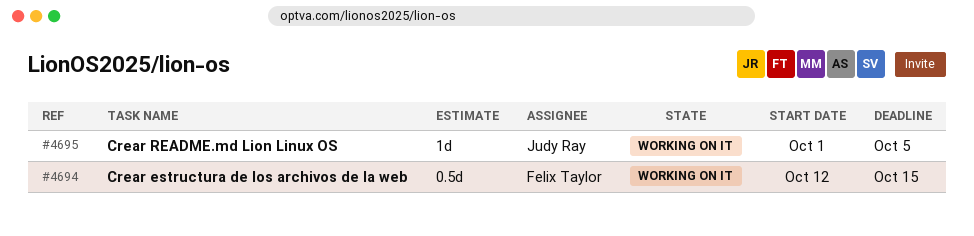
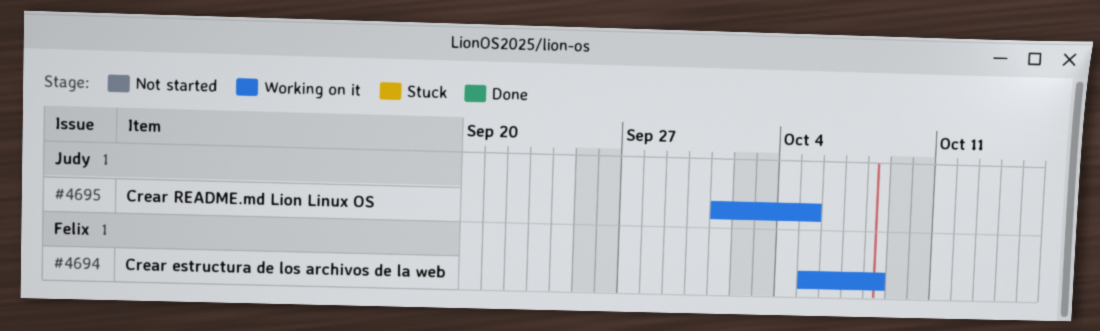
#4694, start: Oct 12 -> Oct 5
#4694, due: Oct 15 -> Oct 8

